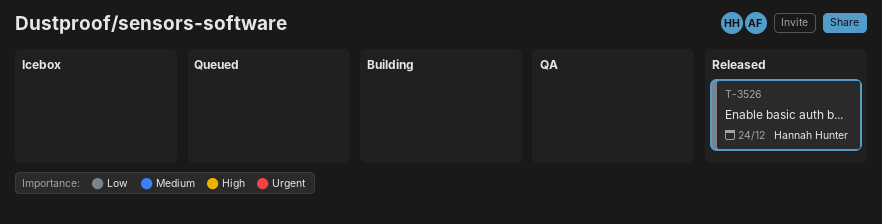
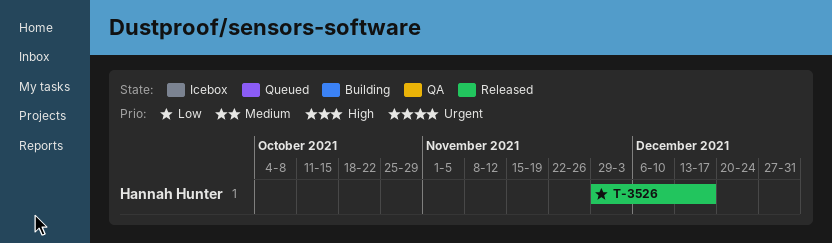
T-3526, due: Dec 24 -> Dec 17

